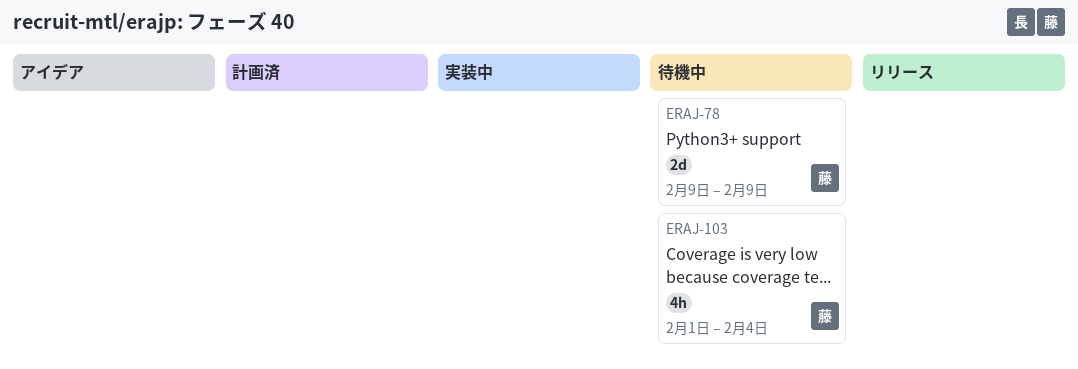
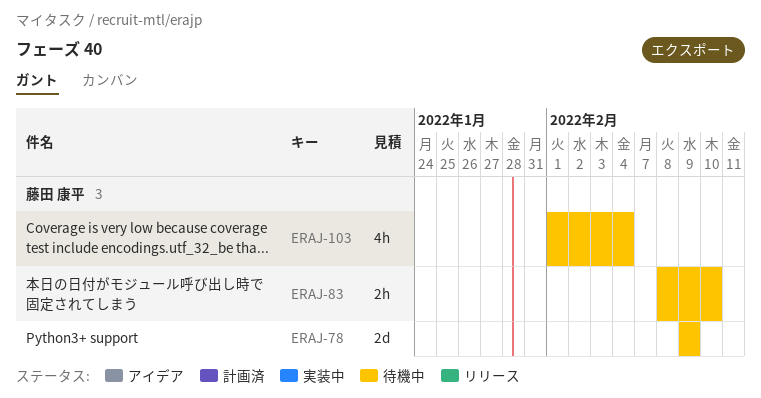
ERAJ-83: none -> present

